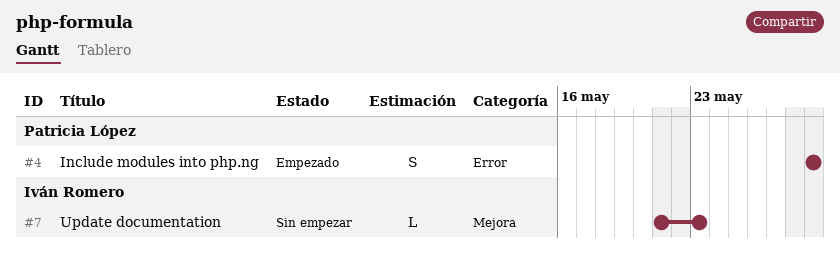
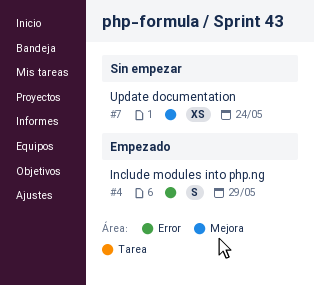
#7, estimate: L -> XS
#7, due: May 23 -> May 24

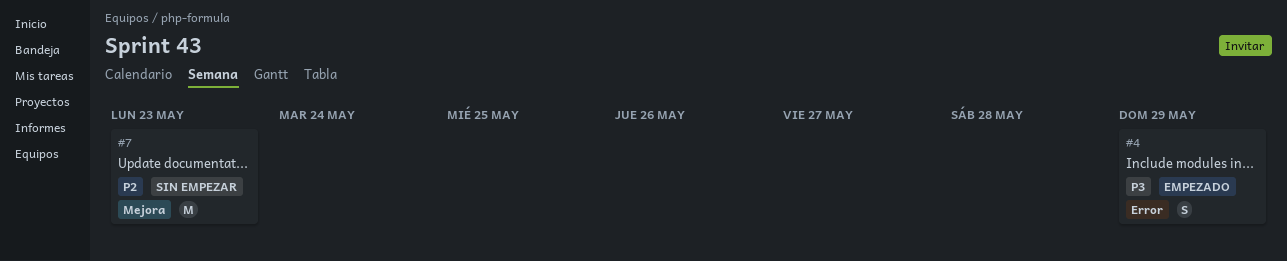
#7, estimate: XS -> M
#7, due: May 24 -> May 23

